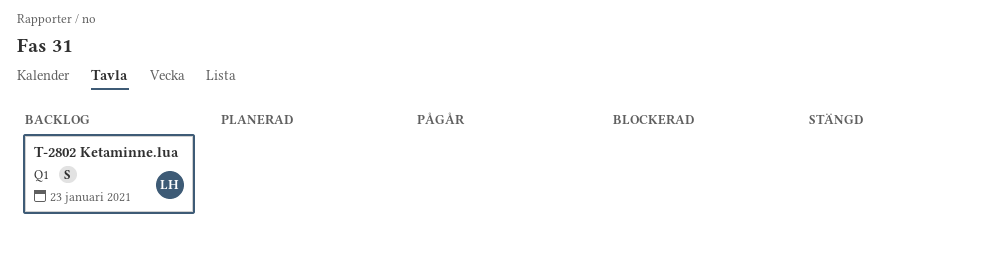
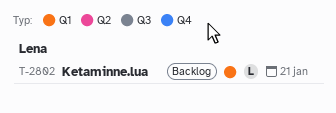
T-2802, estimate: S -> L
T-2802, due: Jan 23 -> Jan 21

